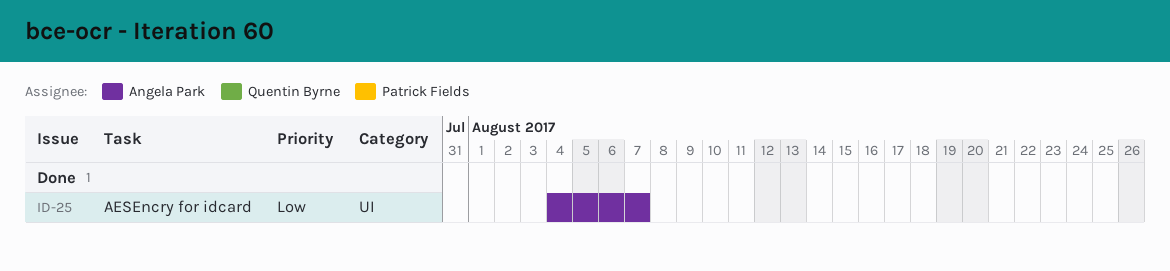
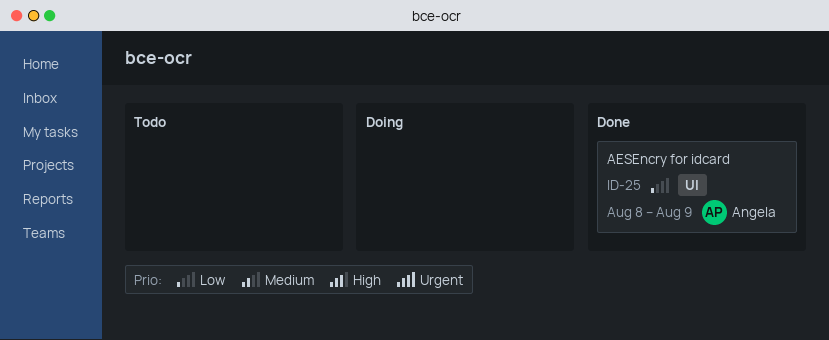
ID-25, start: Aug 4 -> Aug 8
ID-25, due: Aug 7 -> Aug 9

